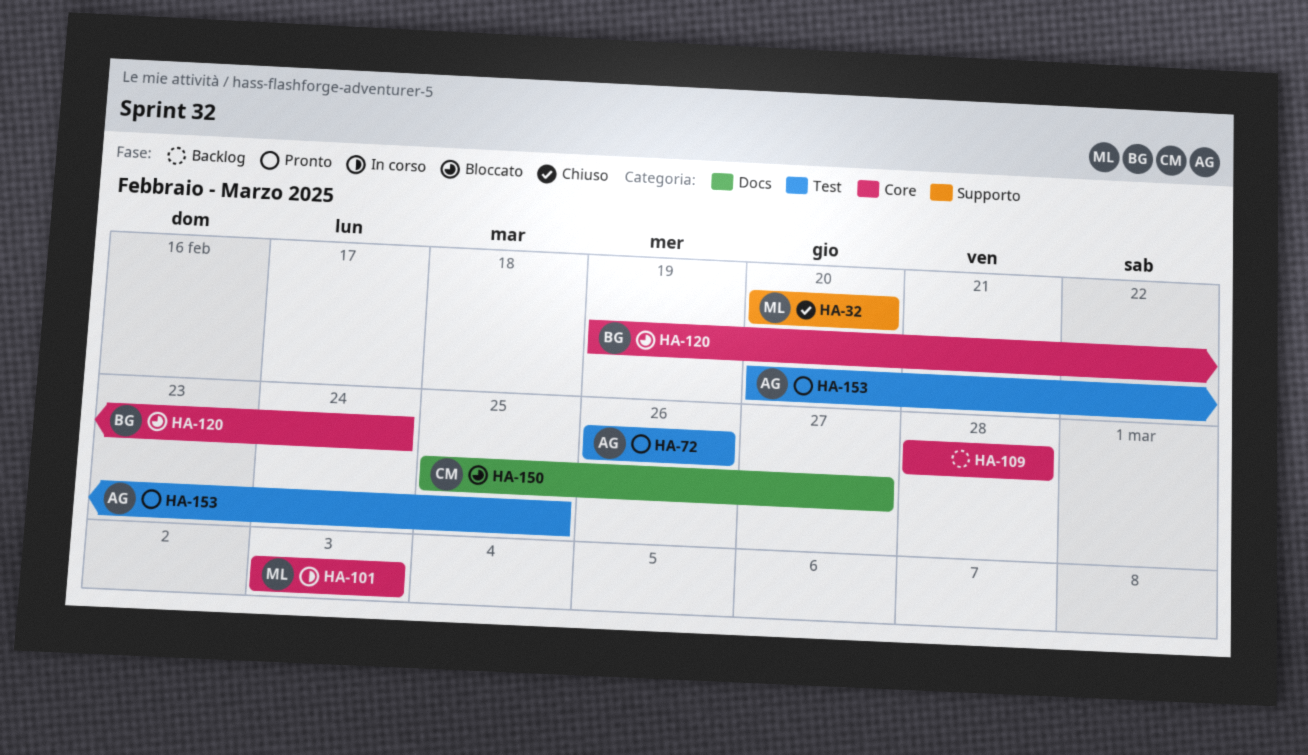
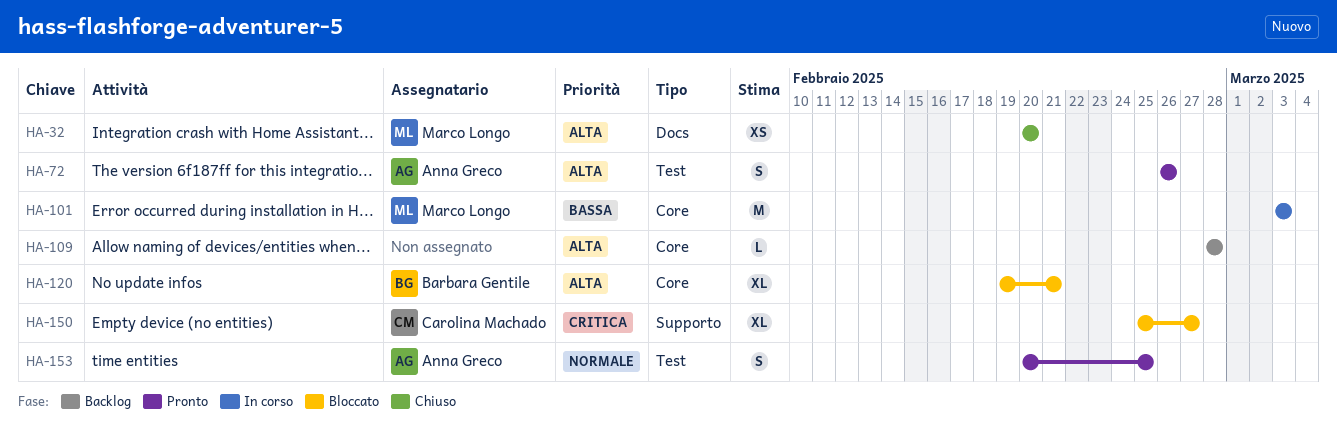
HA-32, label: Supporto -> Docs
HA-120, due: Feb 24 -> Feb 21
HA-150, label: Docs -> Supporto

